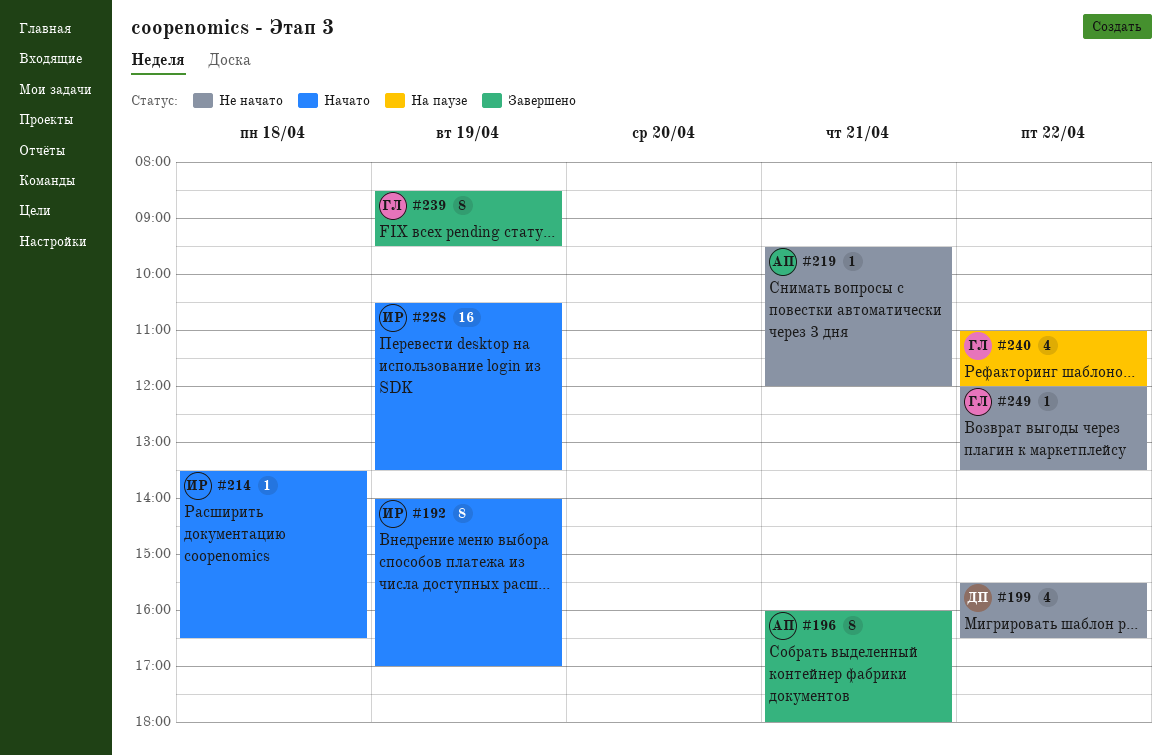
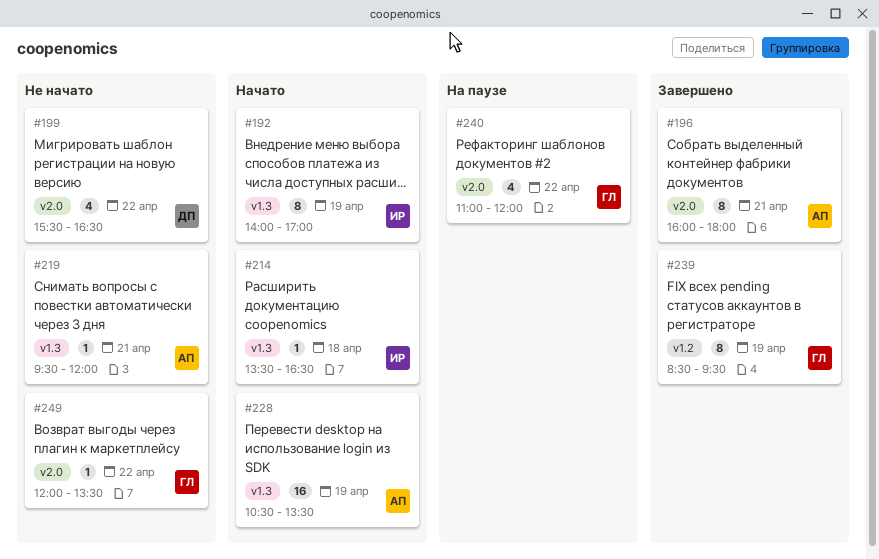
#228, owner: ИР -> АП

